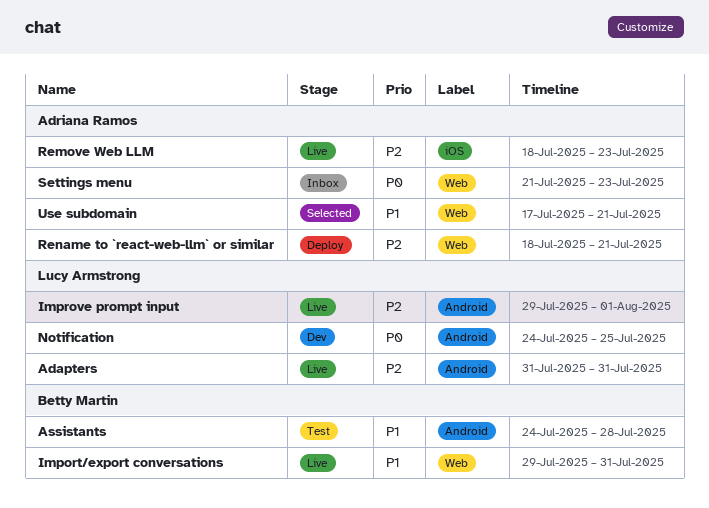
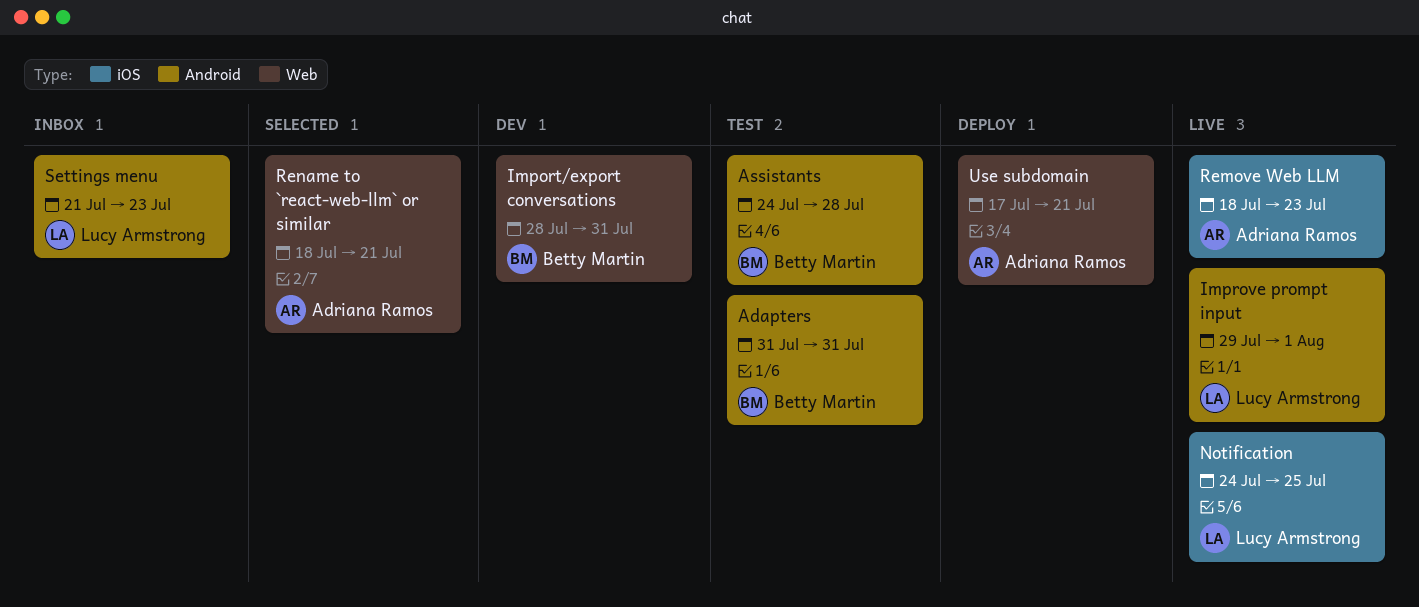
Adapters, status: Live -> Test
Adapters, owner: Lucy Armstrong -> Betty Martin
Import/export conversations, status: Live -> Dev
Import/export conversations, start: Jul 29 -> Jul 28
Notification, status: Dev -> Live
Notification, label: Android -> iOS
Rename to `react-web-llm` or similar, status: Deploy -> Selected
Settings menu, owner: Adriana Ramos -> Lucy Armstrong
Settings menu, label: Web -> Android
Use subdomain, status: Selected -> Deploy

